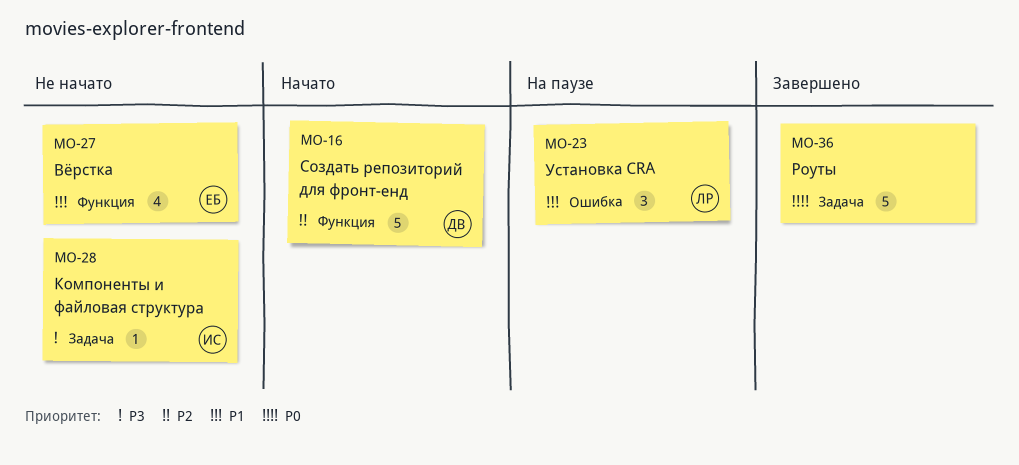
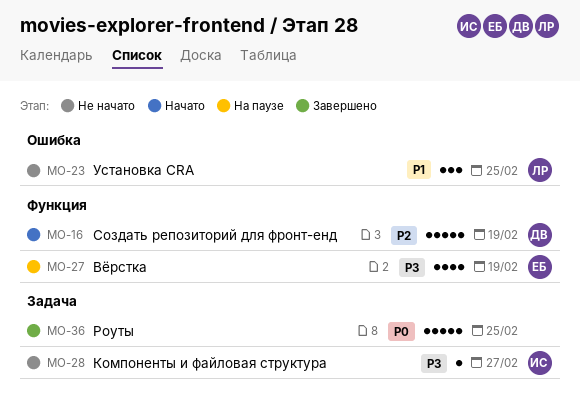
MO-23, status: На паузе -> Не начато
MO-27, status: Не начато -> На паузе
MO-27, priority: P1 -> P3

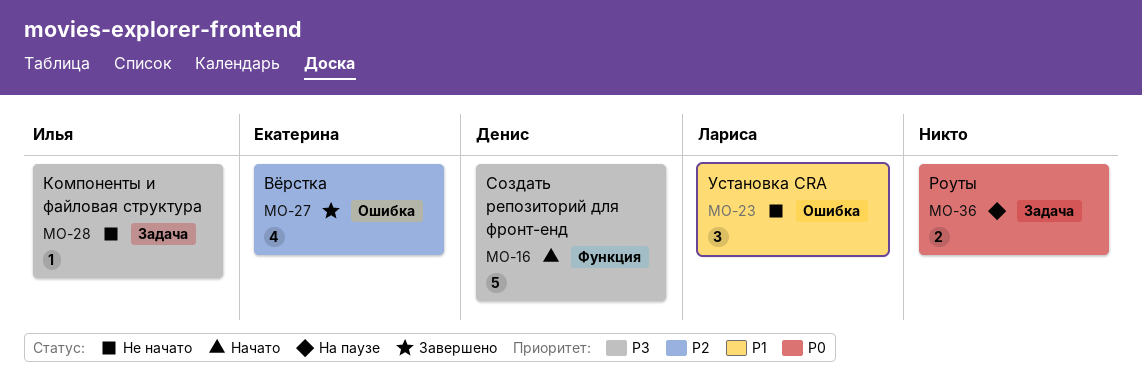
MO-16, priority: P2 -> P3
MO-27, status: На паузе -> Завершено
MO-27, priority: P3 -> P2
MO-27, label: Функция -> Ошибка
MO-36, status: Завершено -> На паузе
MO-36, estimate: 5 -> 2

